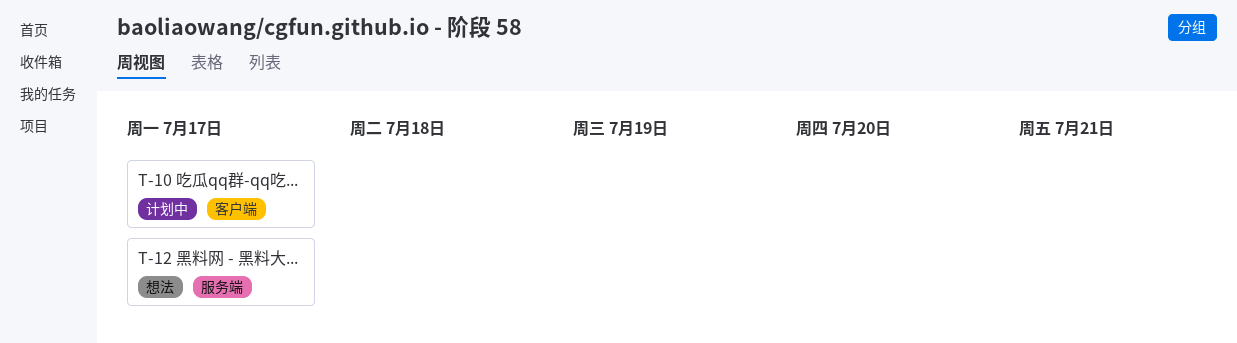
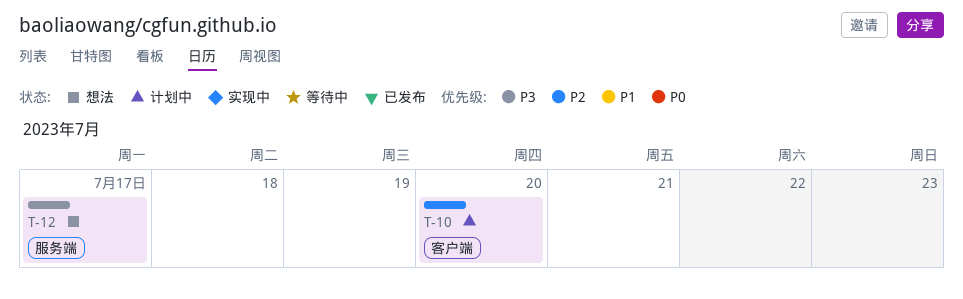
T-10, due: Jul 17 -> Jul 20

